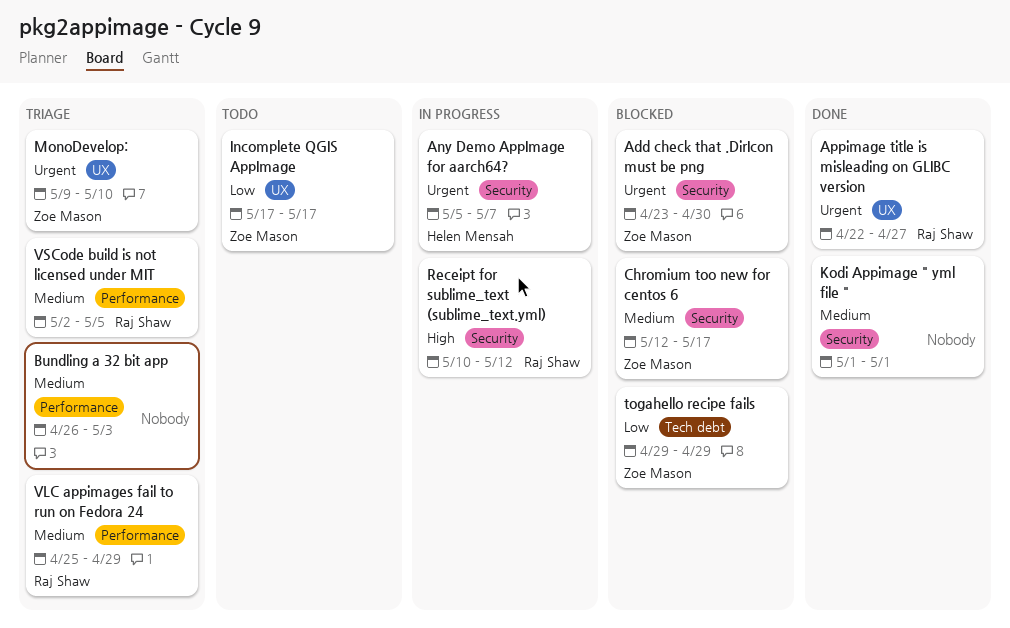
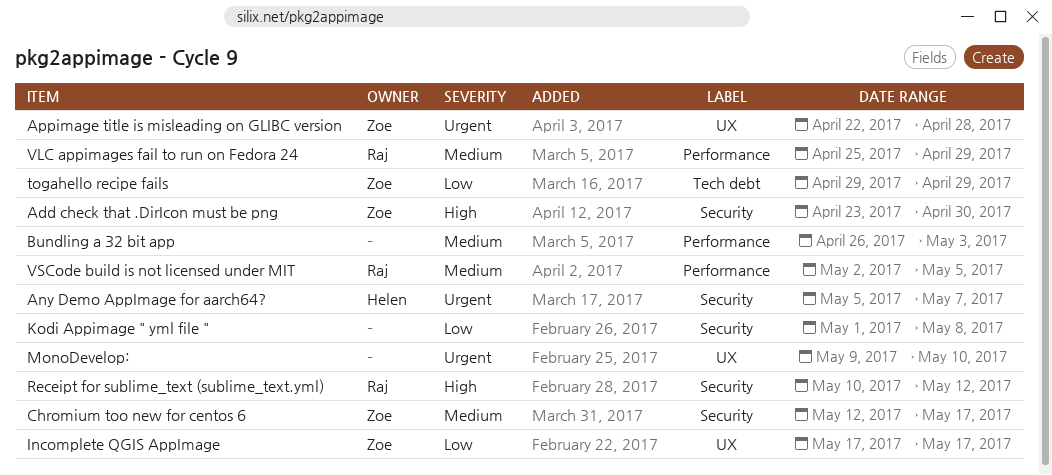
Add check that .DirIcon must be png, priority: Urgent -> High
Appimage title is misleading on GLIBC version, owner: Raj Shaw -> Zoe Mason
Appimage title is misleading on GLIBC version, due: Apr 27 -> Apr 28
Kodi Appimage " yml file ", priority: Medium -> Low
Kodi Appimage " yml file ", due: May 1 -> May 8
MonoDevelop:, owner: Zoe Mason -> none

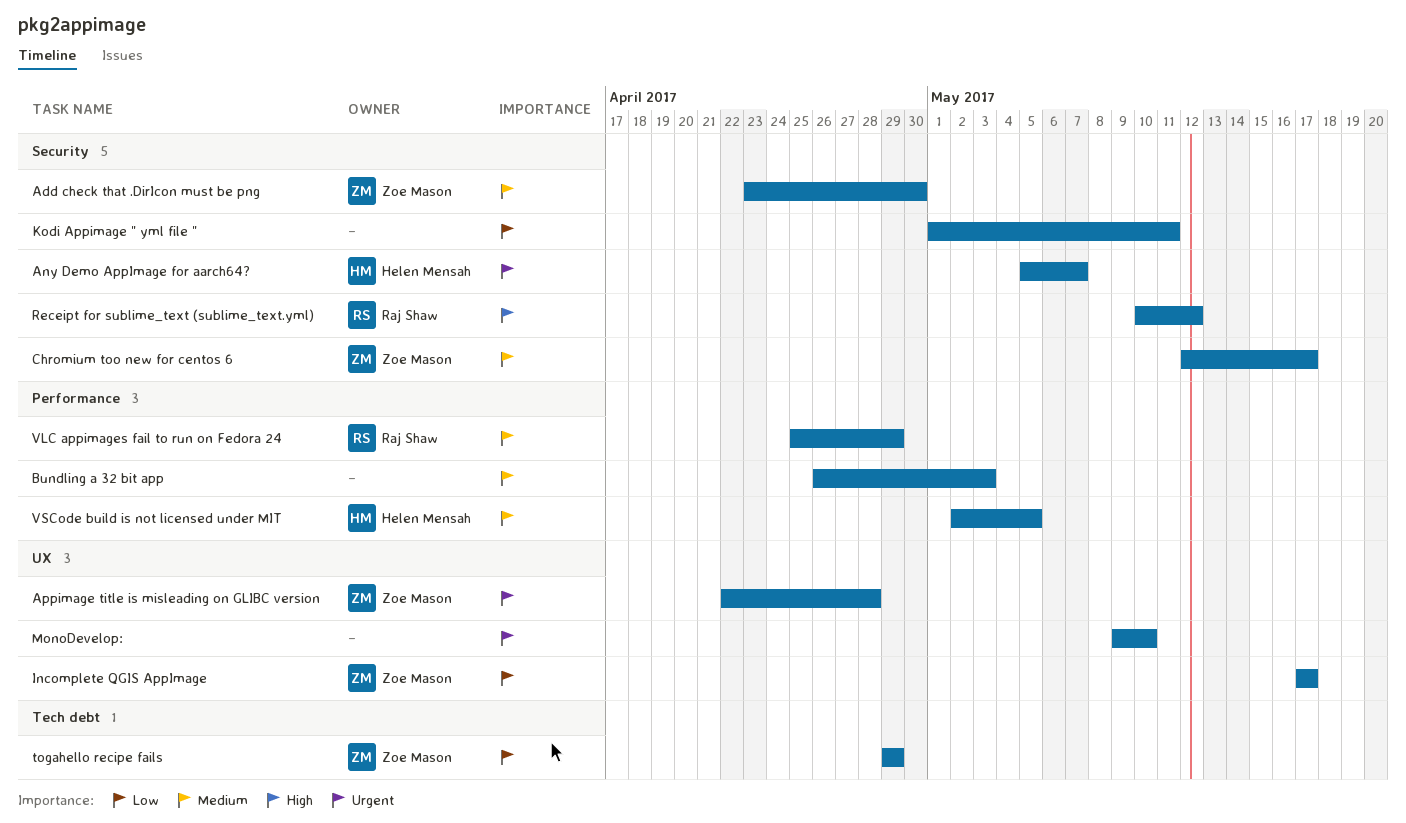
Add check that .DirIcon must be png, priority: High -> Medium
Kodi Appimage " yml file ", due: May 8 -> May 11
VSCode build is not licensed under MIT, owner: Raj Shaw -> Helen Mensah

